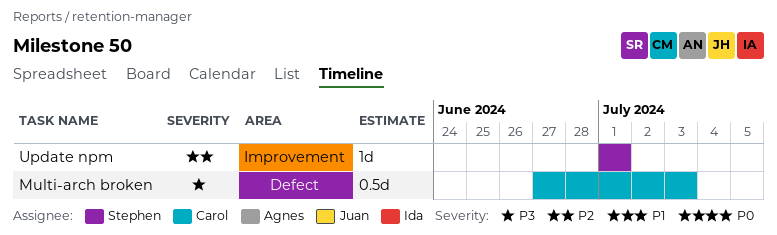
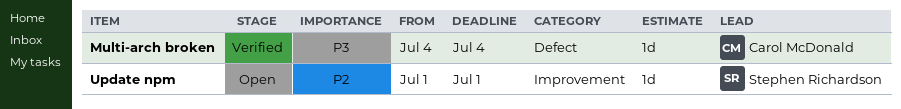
Multi-arch broken, estimate: 0.5d -> 1d
Multi-arch broken, start: Jun 27 -> Jul 4
Multi-arch broken, due: Jul 3 -> Jul 4

